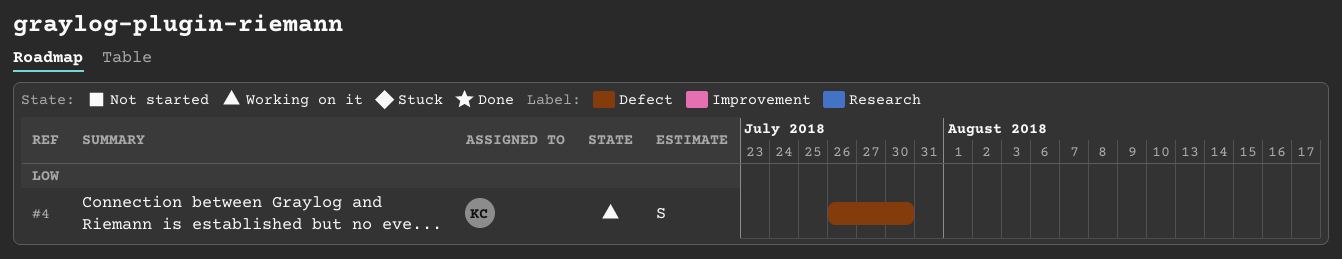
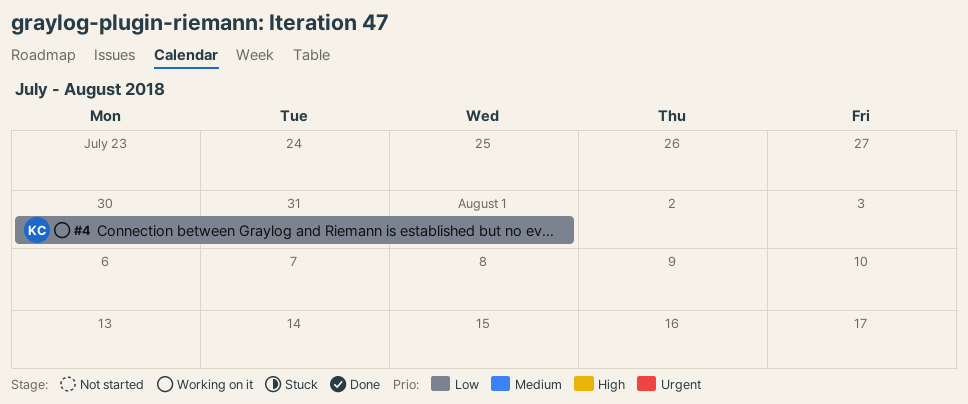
#4, start: Jul 26 -> Jul 30
#4, due: Jul 30 -> Aug 1

